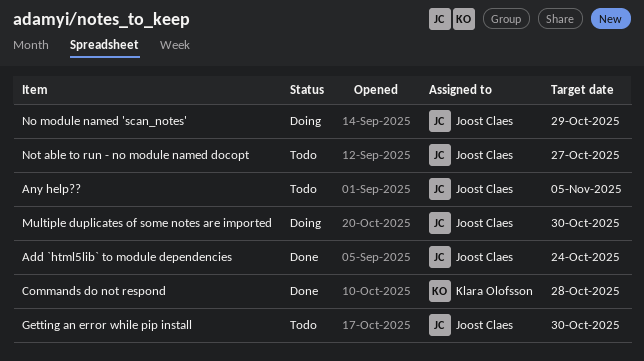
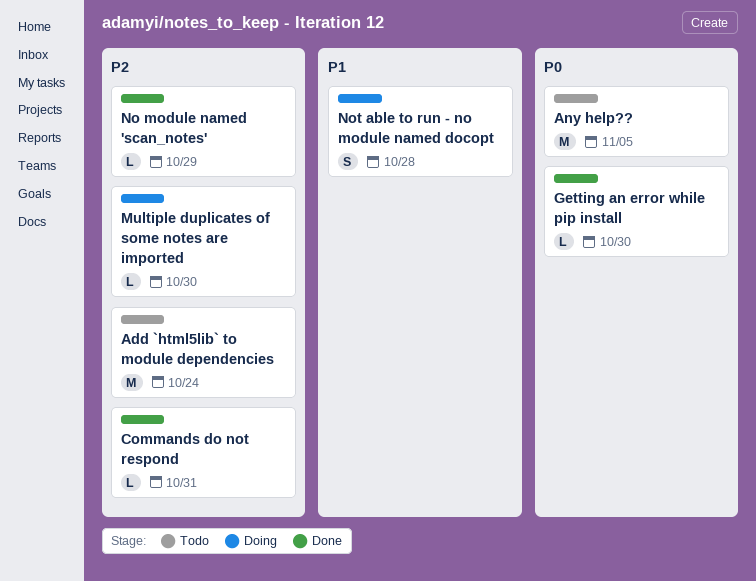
Add `html5lib` to module dependencies, status: Done -> Todo
Commands do not respond, due: Oct 28 -> Oct 31
Getting an error while pip install, status: Todo -> Done
No module named 'scan_notes', status: Doing -> Done
Not able to run - no module named docopt, status: Todo -> Doing
Not able to run - no module named docopt, due: Oct 27 -> Oct 28

